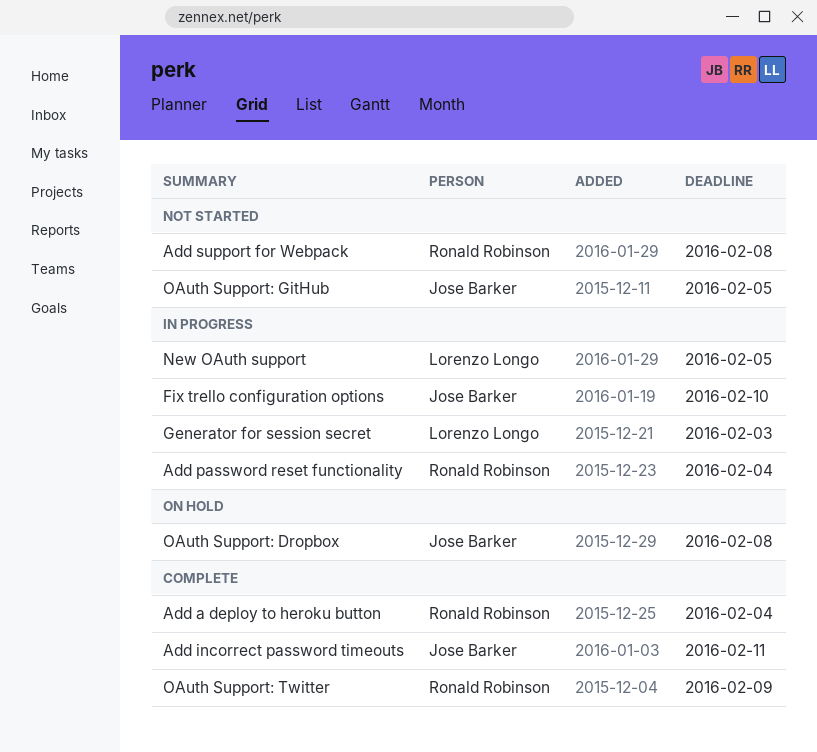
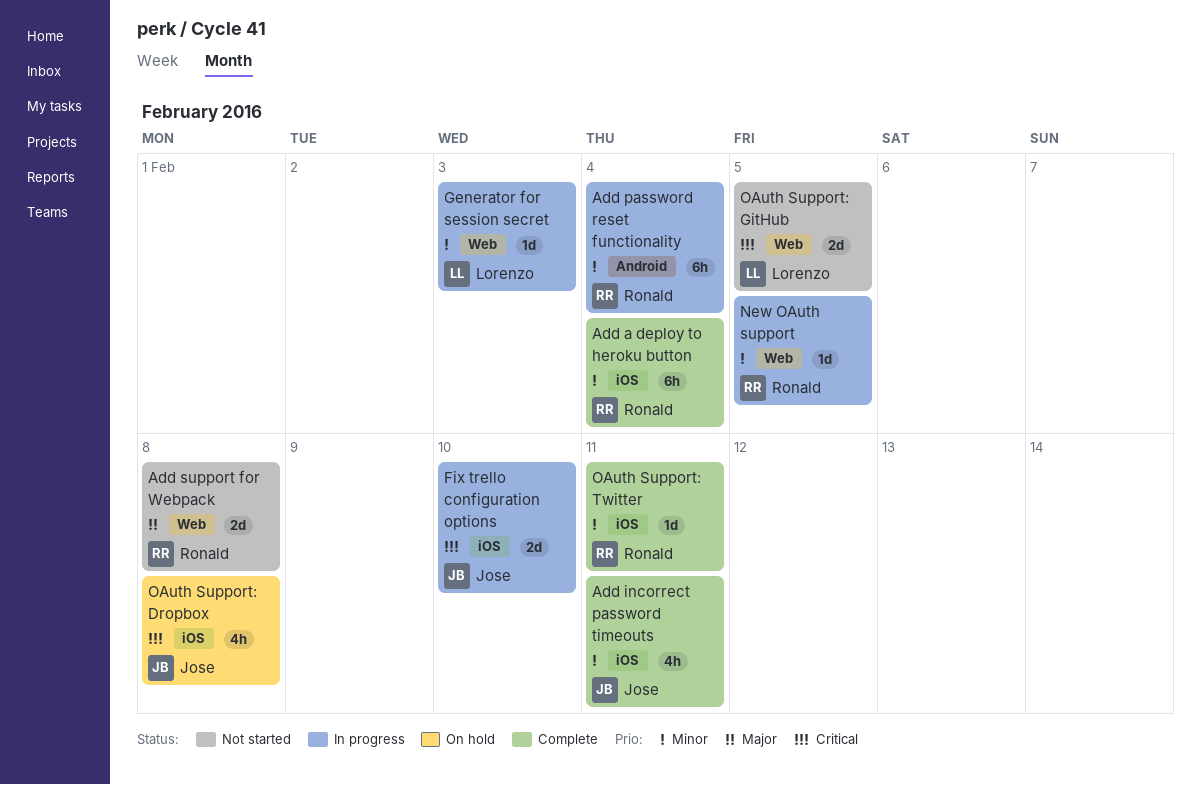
New OAuth support, owner: Lorenzo Longo -> Ronald Robinson
OAuth Support: GitHub, owner: Jose Barker -> Lorenzo Longo
OAuth Support: Twitter, due: Feb 9 -> Feb 11

